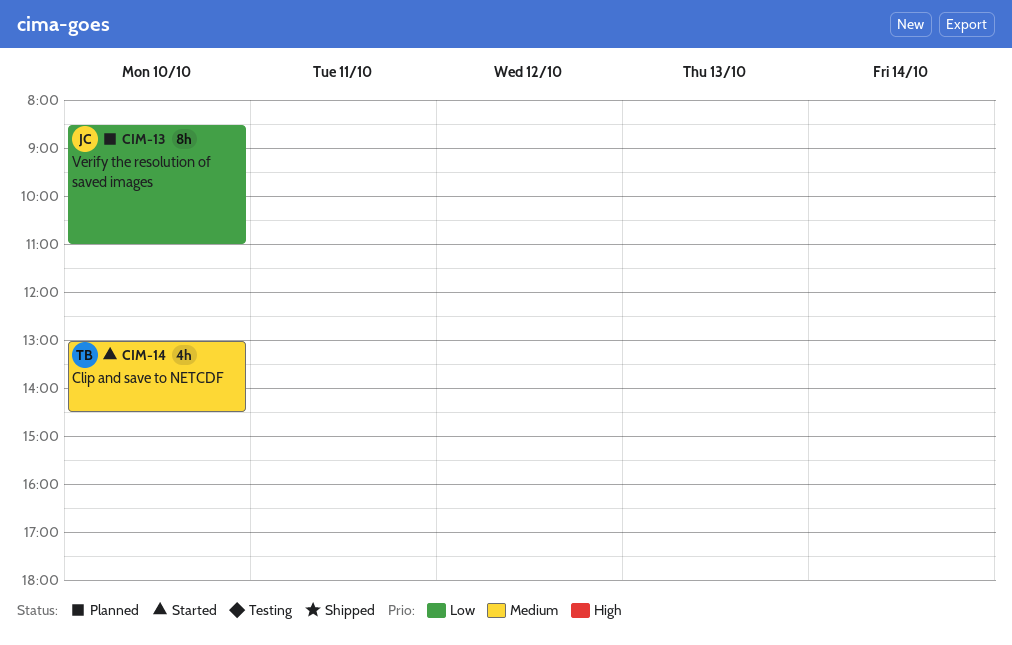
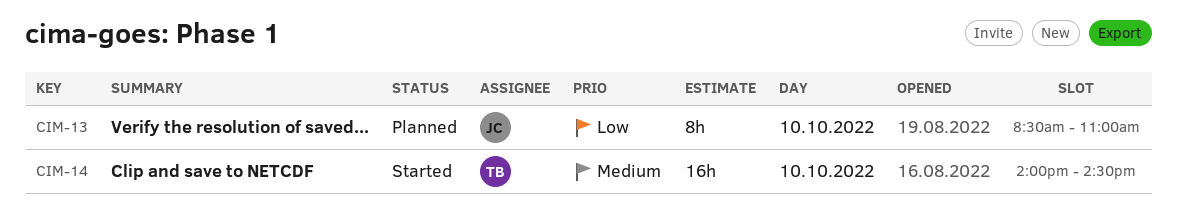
CIM-14, estimate: 4h -> 16h
CIM-14, begins: 13:00 -> 14:00

